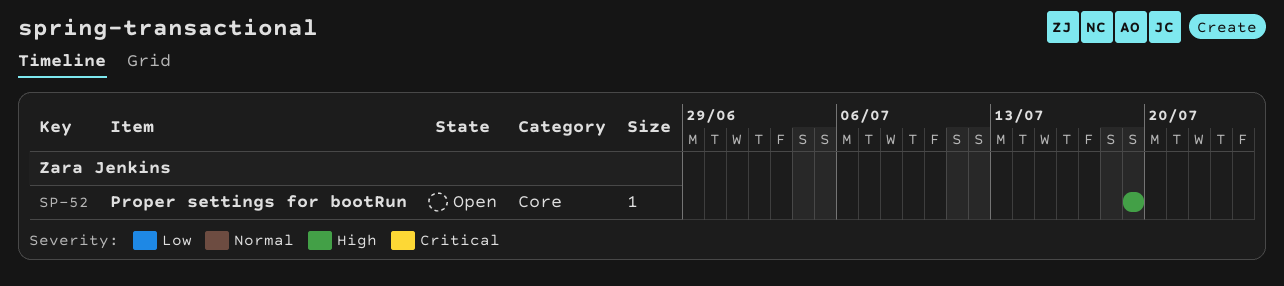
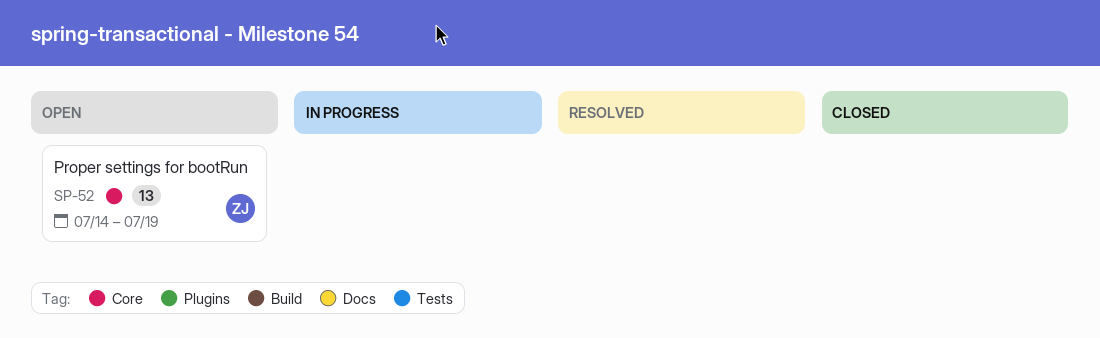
SP-52, estimate: 1 -> 13
SP-52, start: Jul 19 -> Jul 14

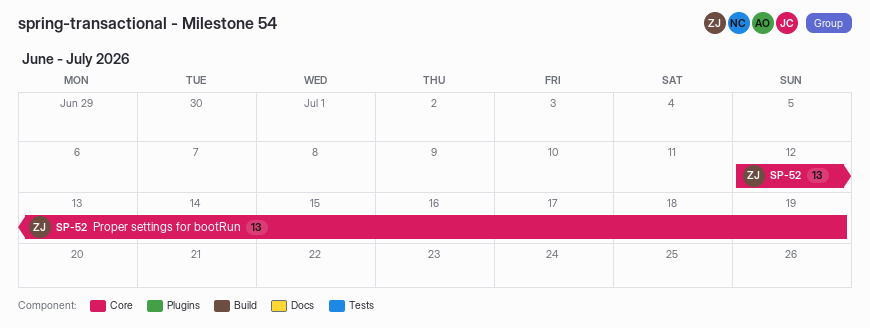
SP-52, start: Jul 14 -> Jul 12

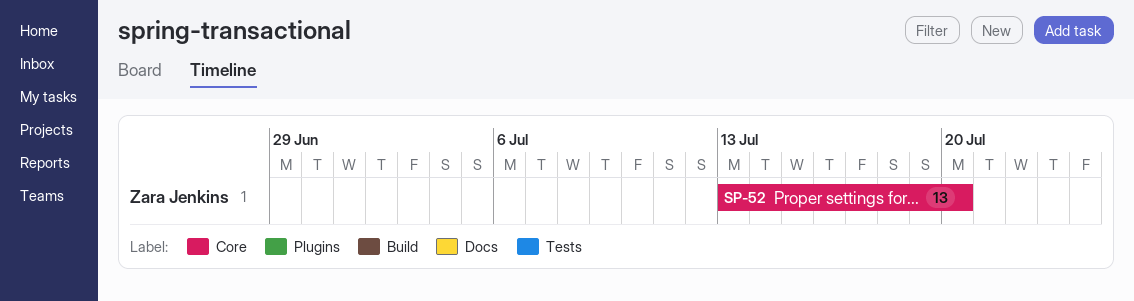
SP-52, start: Jul 12 -> Jul 13
SP-52, due: Jul 19 -> Jul 20

